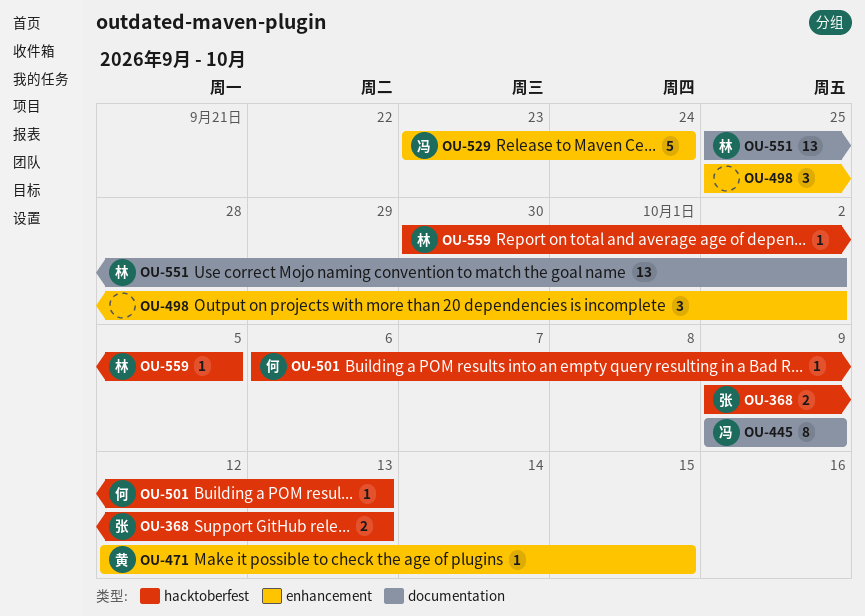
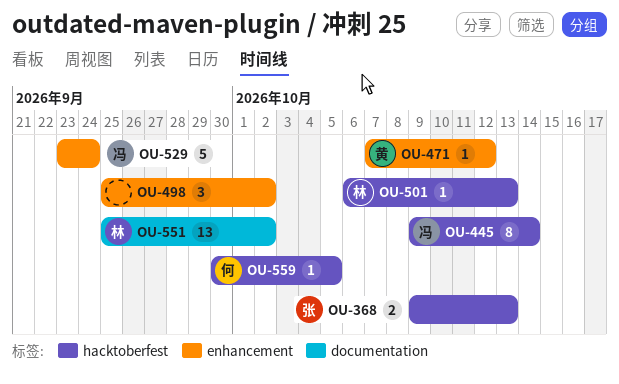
OU-445, label: documentation -> hacktoberfest
OU-445, due: Oct 9 -> Oct 14
OU-471, start: Oct 12 -> Oct 7
OU-471, due: Oct 15 -> Oct 12
OU-501, owner: 何 -> 林
OU-559, owner: 林 -> 何

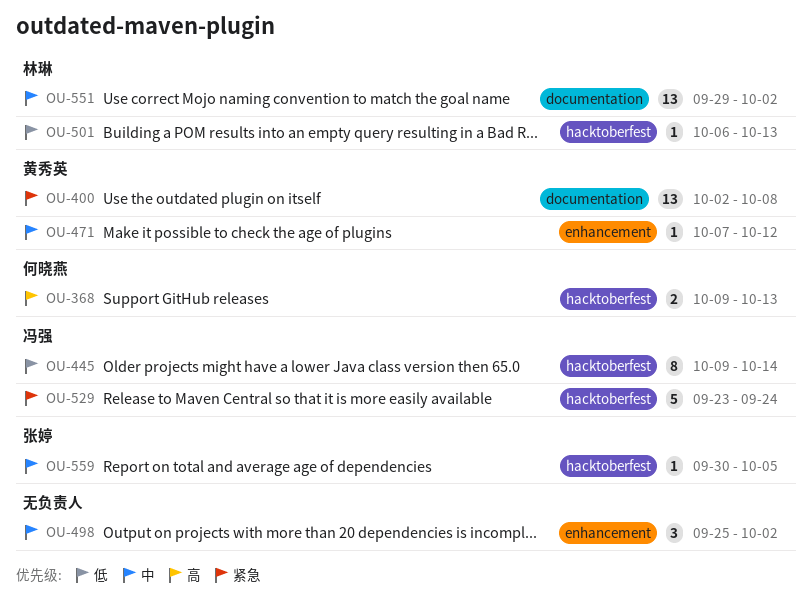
OU-368, owner: 张婷 -> 何晓燕
OU-400: none -> present
OU-529, label: enhancement -> hacktoberfest
OU-551, start: Sep 25 -> Sep 29
OU-559, owner: 何晓燕 -> 张婷

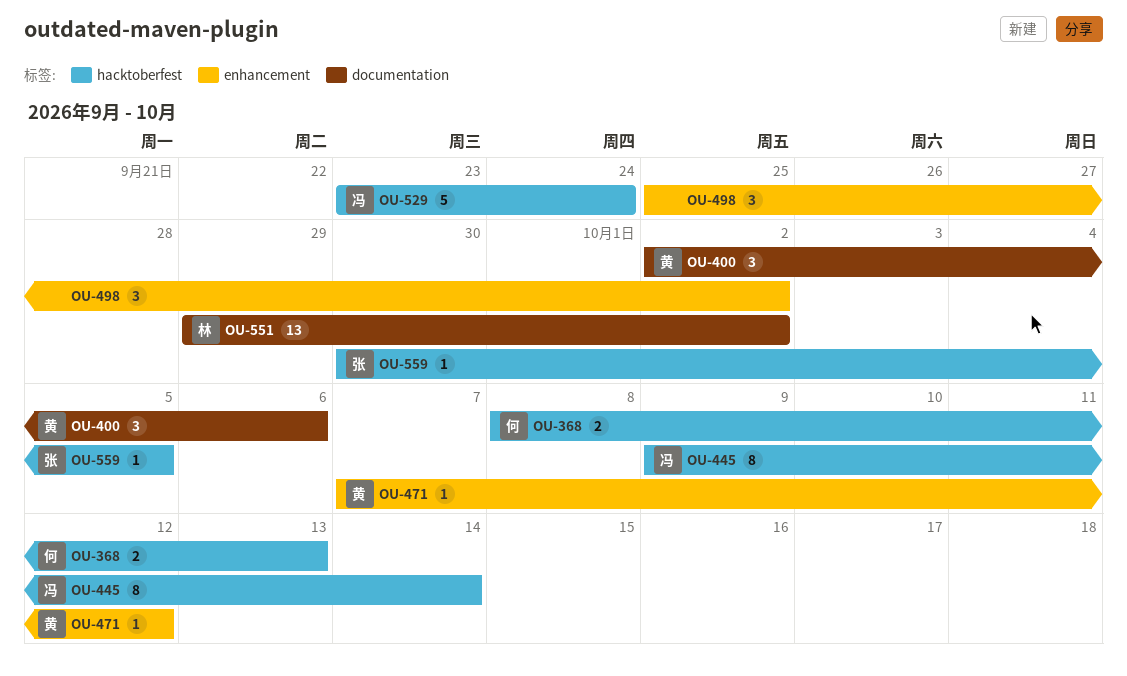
OU-368, start: Oct 9 -> Oct 8
OU-400, estimate: 13 -> 3
OU-400, due: Oct 8 -> Oct 6
OU-501: present -> none

